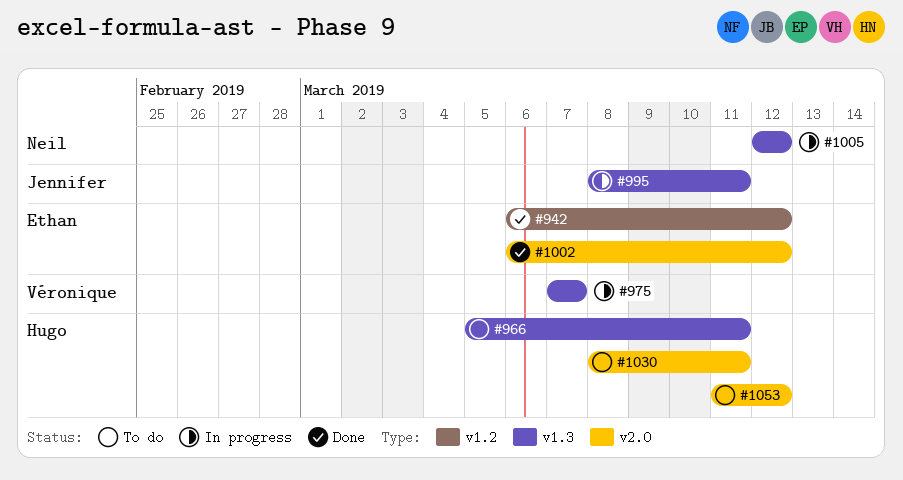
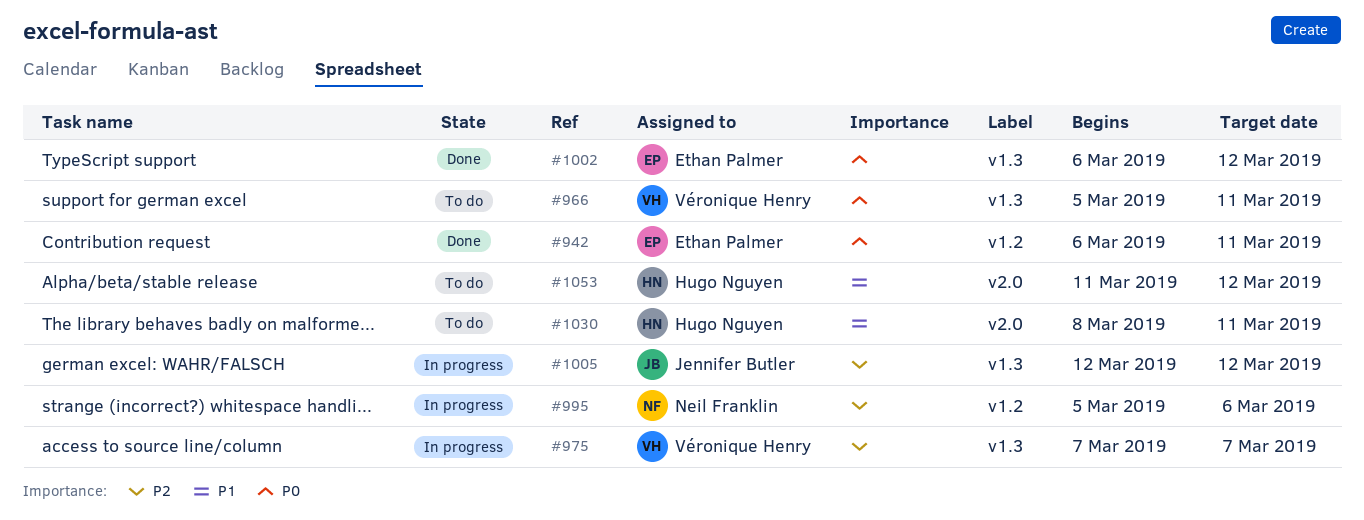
#942, due: Mar 12 -> Mar 11
#966, owner: Hugo Nguyen -> Véronique Henry
#995, owner: Jennifer Butler -> Neil Franklin
#995, label: v1.3 -> v1.2
#995, start: Mar 8 -> Mar 5
#995, due: Mar 11 -> Mar 6
#1002, label: v2.0 -> v1.3
#1005, owner: Neil Franklin -> Jennifer Butler

